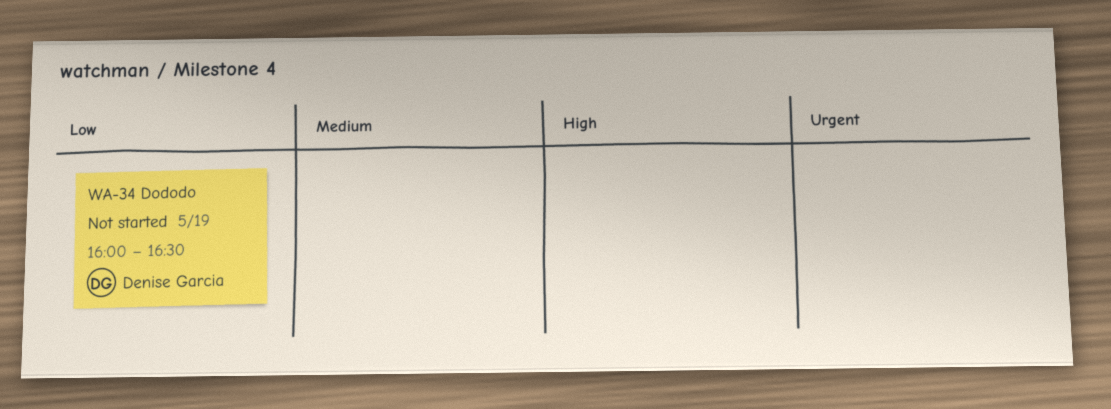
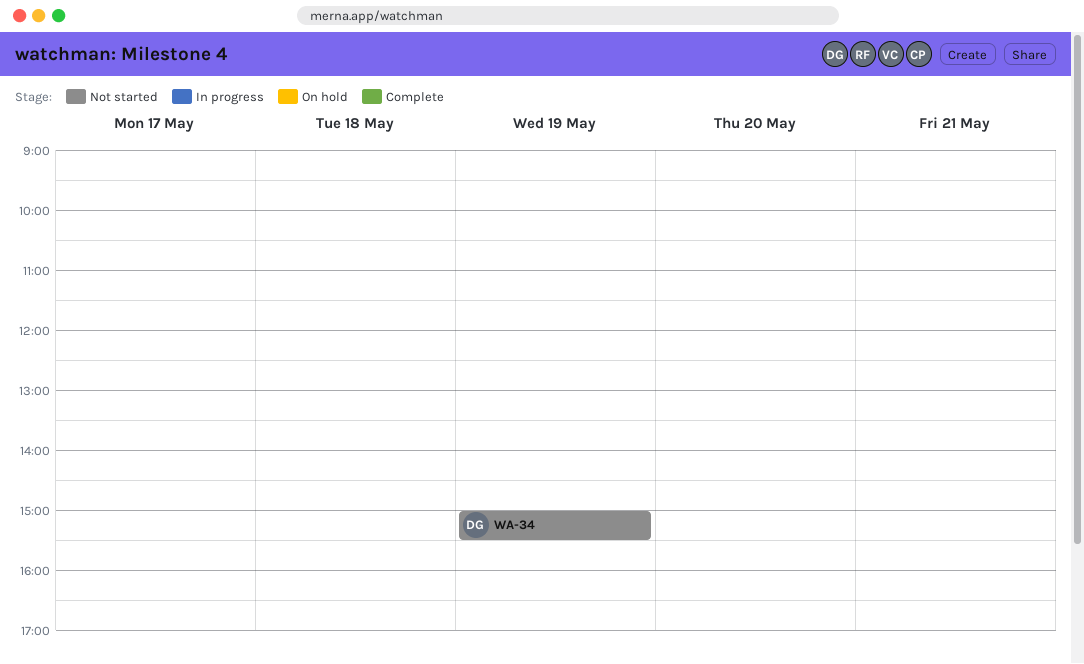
WA-34, begins: 16:00 -> 15:00
WA-34, ends: 16:30 -> 15:30

